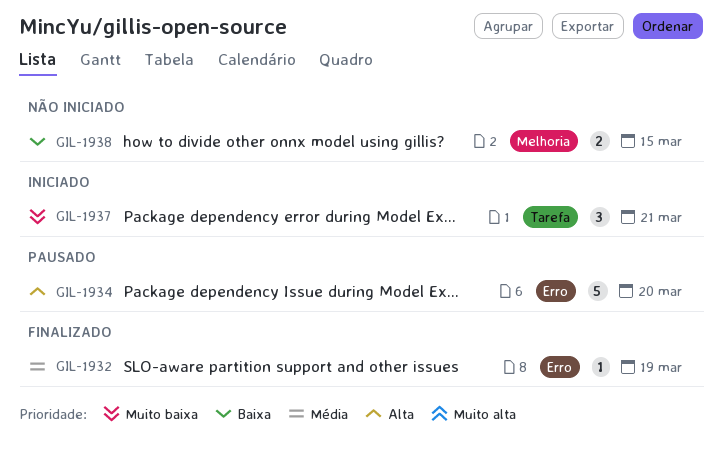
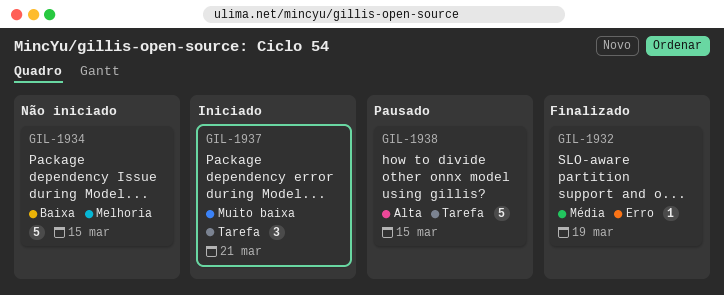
GIL-1934, status: Pausado -> Não iniciado
GIL-1934, priority: Alta -> Baixa
GIL-1934, label: Erro -> Melhoria
GIL-1934, due: Mar 20 -> Mar 15
GIL-1938, status: Não iniciado -> Pausado
GIL-1938, priority: Baixa -> Alta
GIL-1938, label: Melhoria -> Tarefa
GIL-1938, estimate: 2 -> 5

